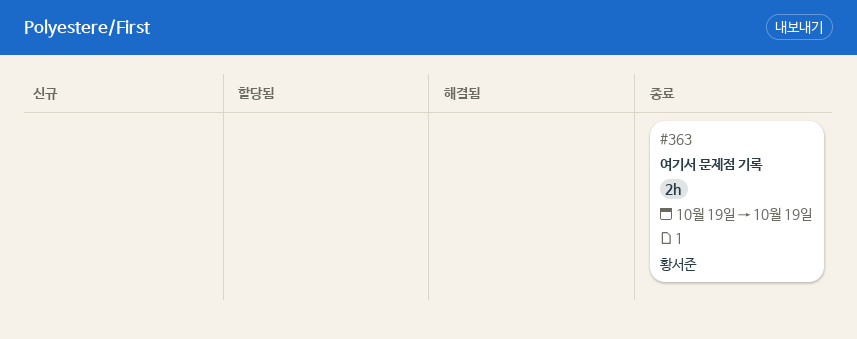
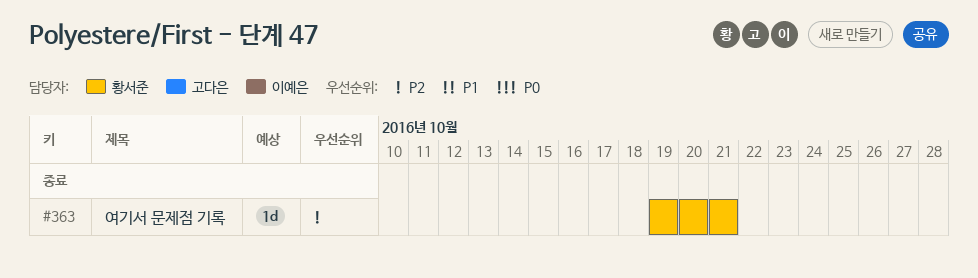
#363, estimate: 2h -> 1d
#363, due: Oct 19 -> Oct 21

